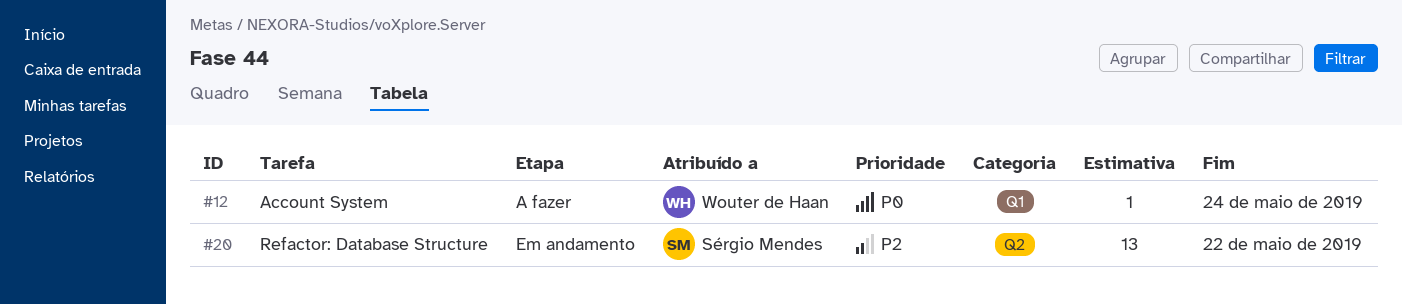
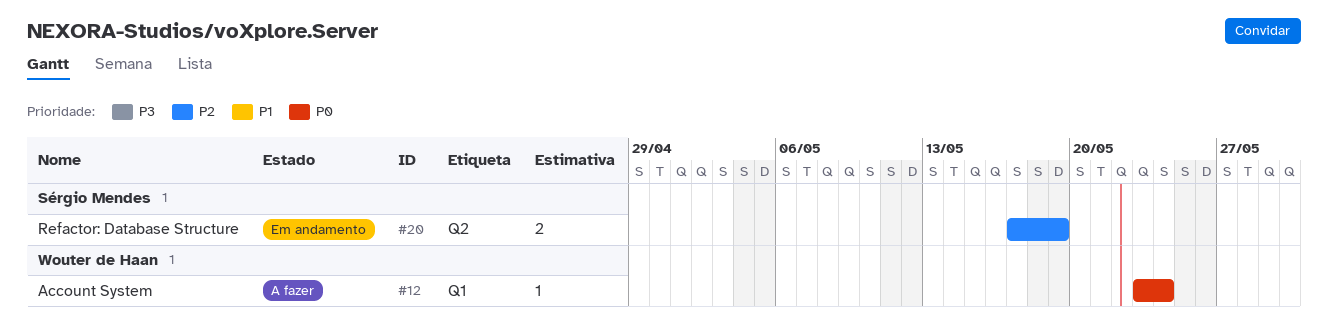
#20, estimate: 13 -> 2
#20, due: May 22 -> May 19

